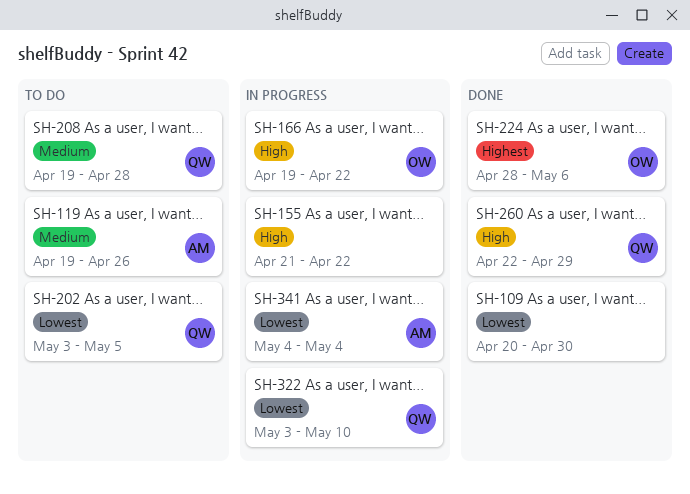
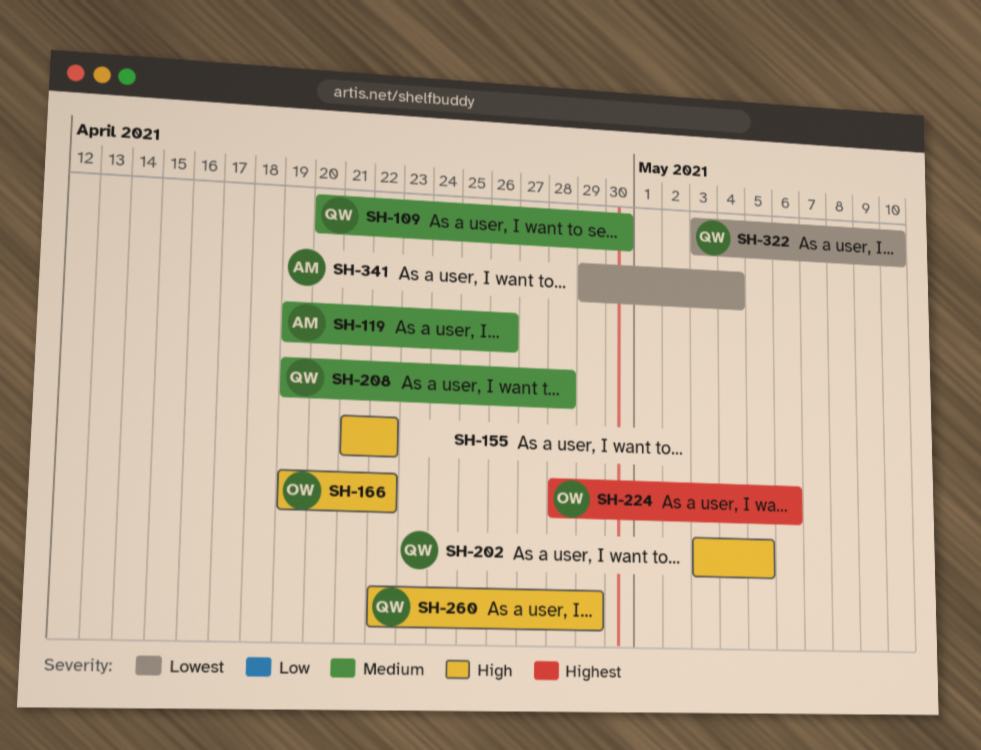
SH-109, owner: none -> QW
SH-109, priority: Lowest -> Medium
SH-202, priority: Lowest -> High
SH-341, start: May 4 -> Apr 29

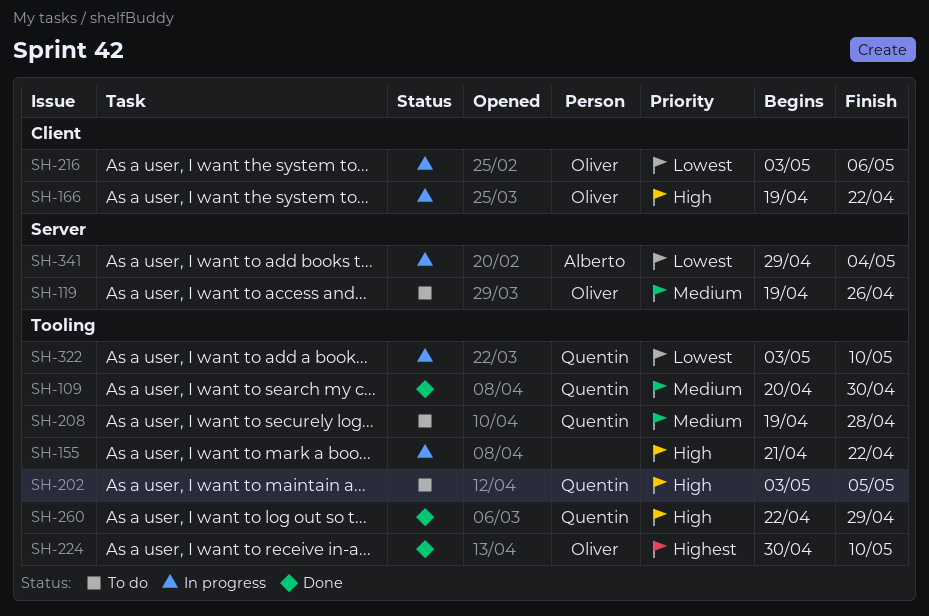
SH-119, owner: Alberto -> Oliver
SH-216: none -> present
SH-224, start: Apr 28 -> Apr 30
SH-224, due: May 6 -> May 10

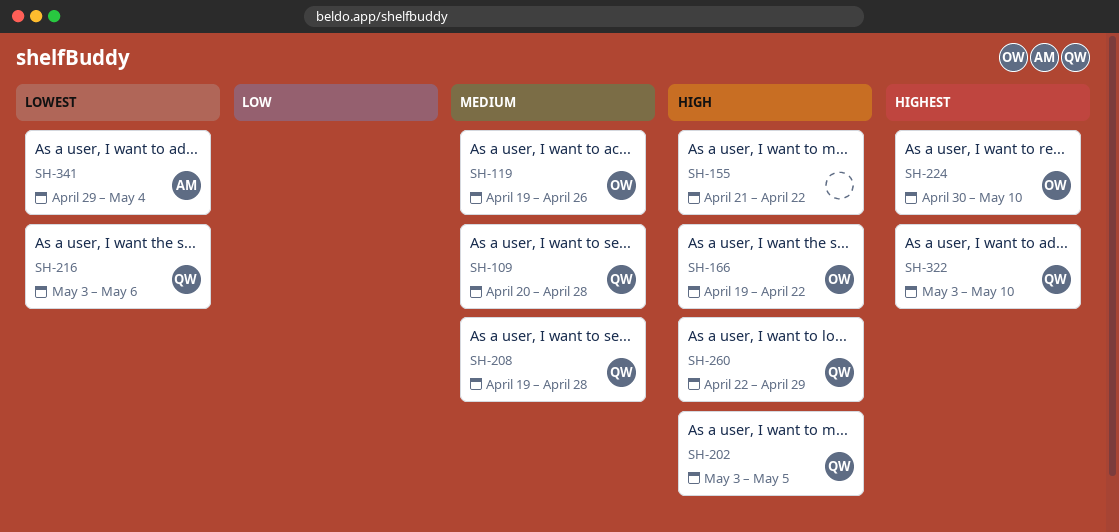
SH-109, due: Apr 30 -> Apr 28
SH-216, owner: Oliver -> Quentin
SH-322, priority: Lowest -> Highest

